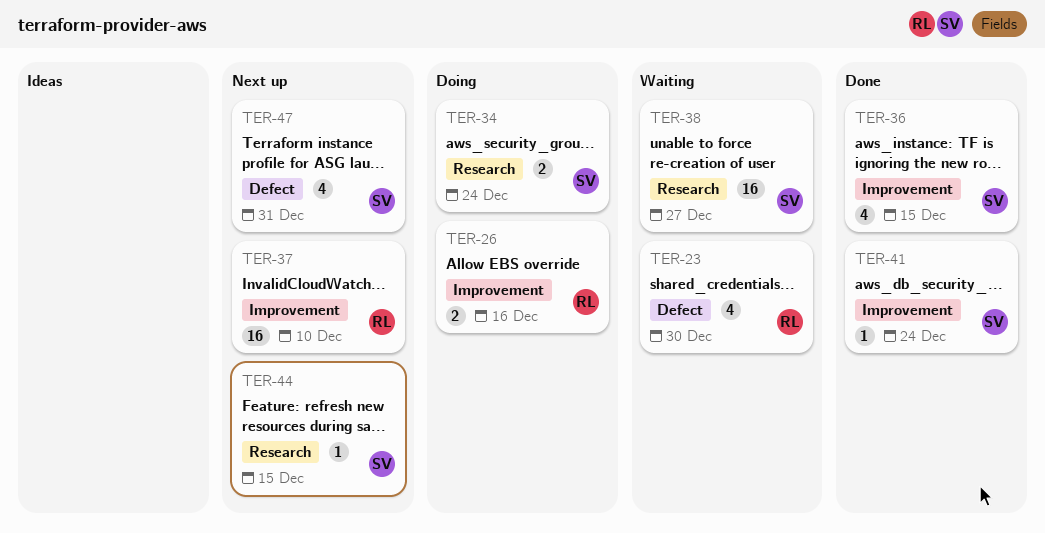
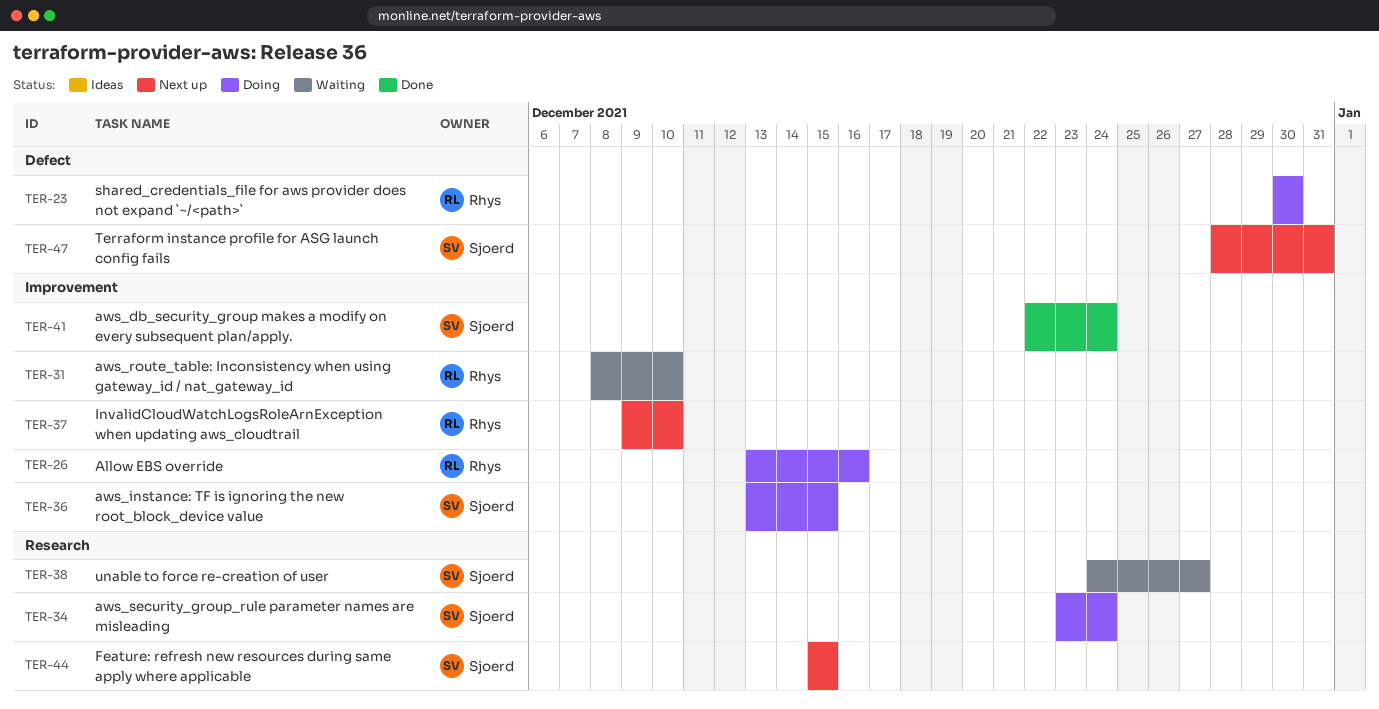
TER-23, status: Waiting -> Doing
TER-31: none -> present
TER-36, status: Done -> Doing

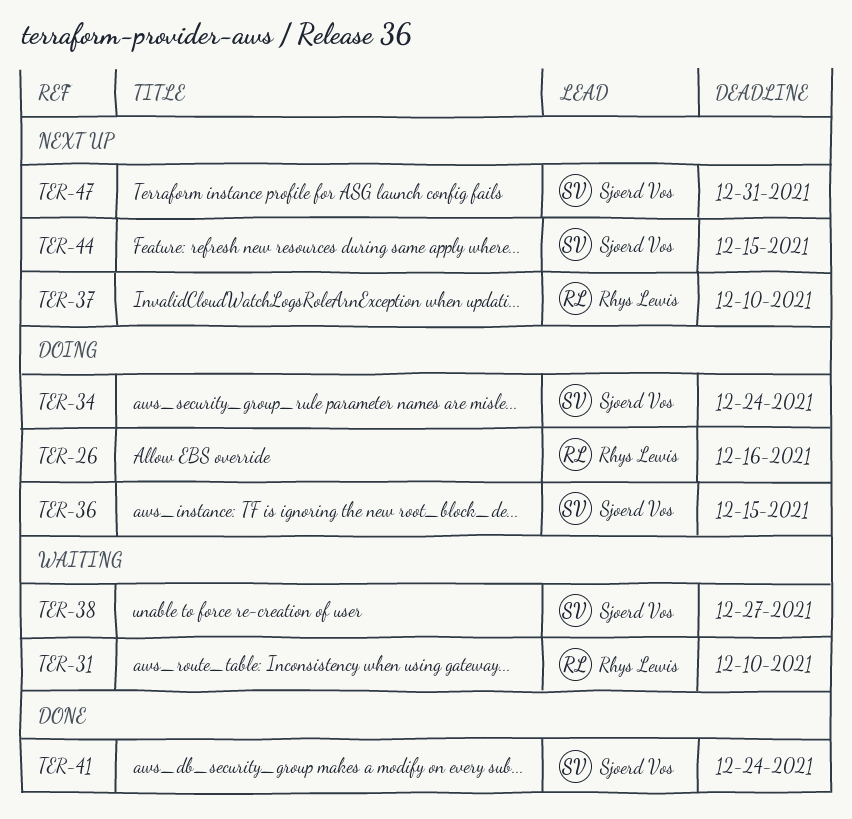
TER-23: present -> none

